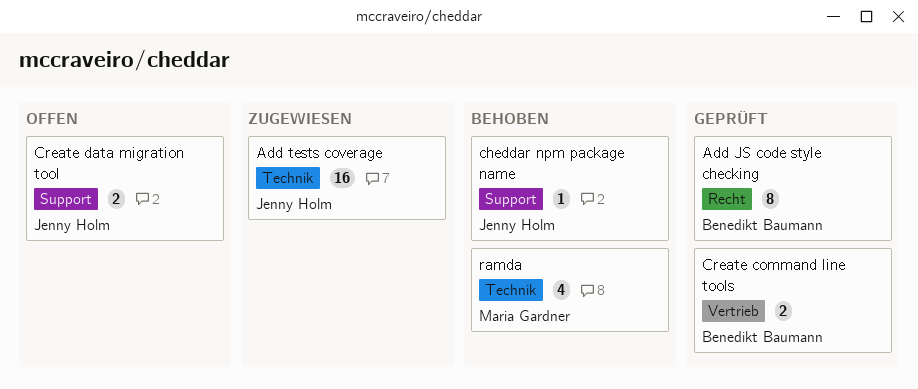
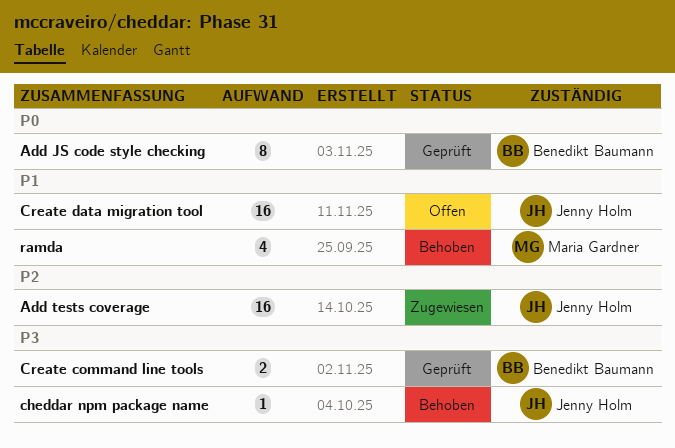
Create data migration tool, estimate: 2 -> 16

